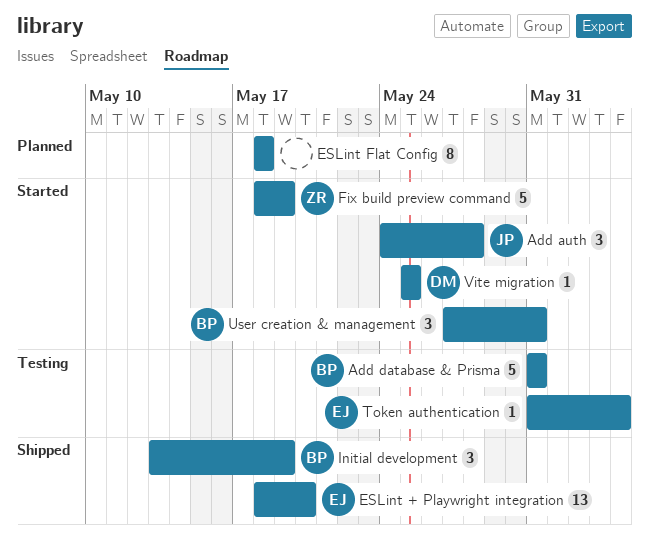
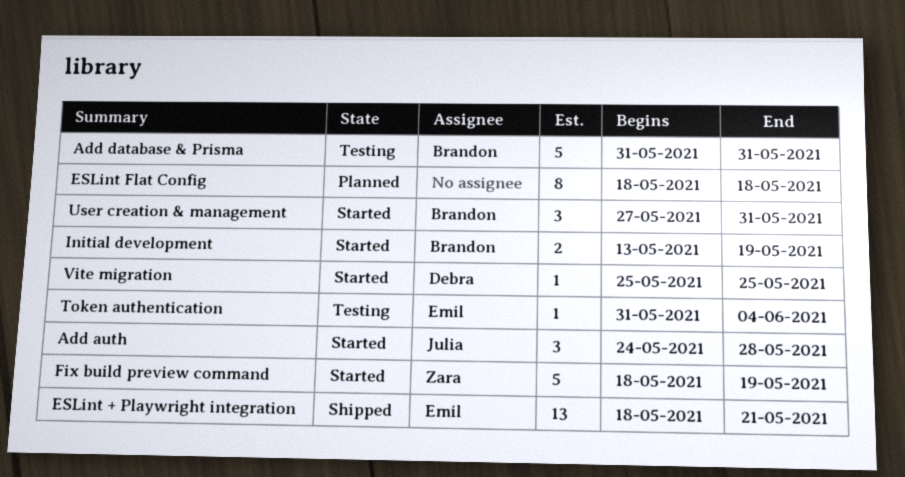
ESLint + Playwright integration, due: May 20 -> May 21
Initial development, status: Shipped -> Started
Initial development, estimate: 3 -> 2

